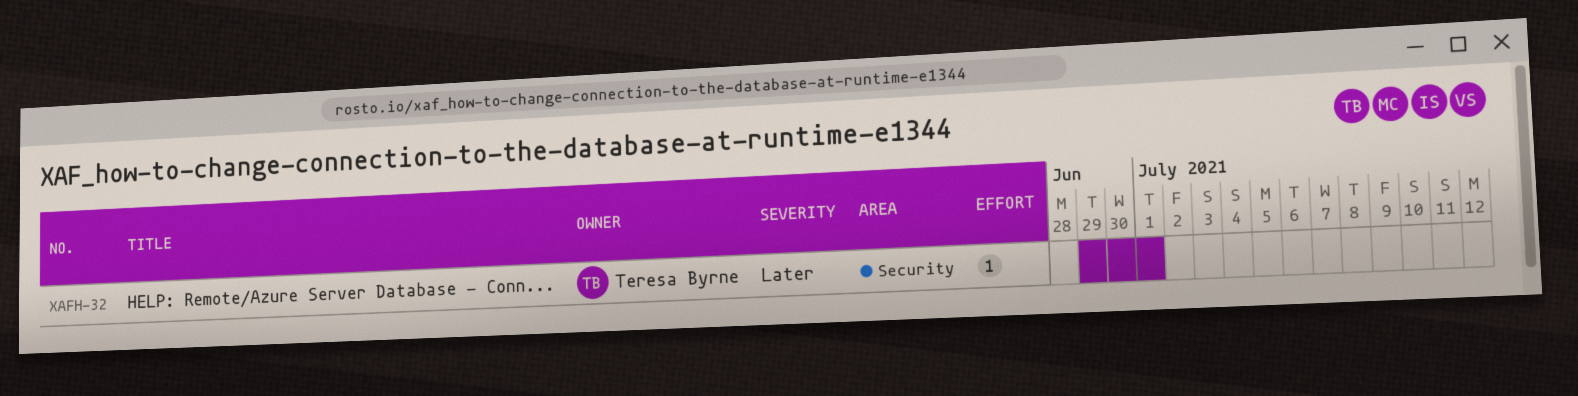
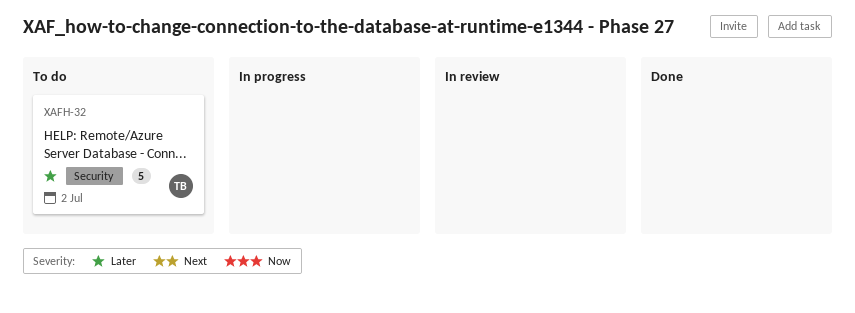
XAFH-32, estimate: 1 -> 5
XAFH-32, due: Jul 1 -> Jul 2

